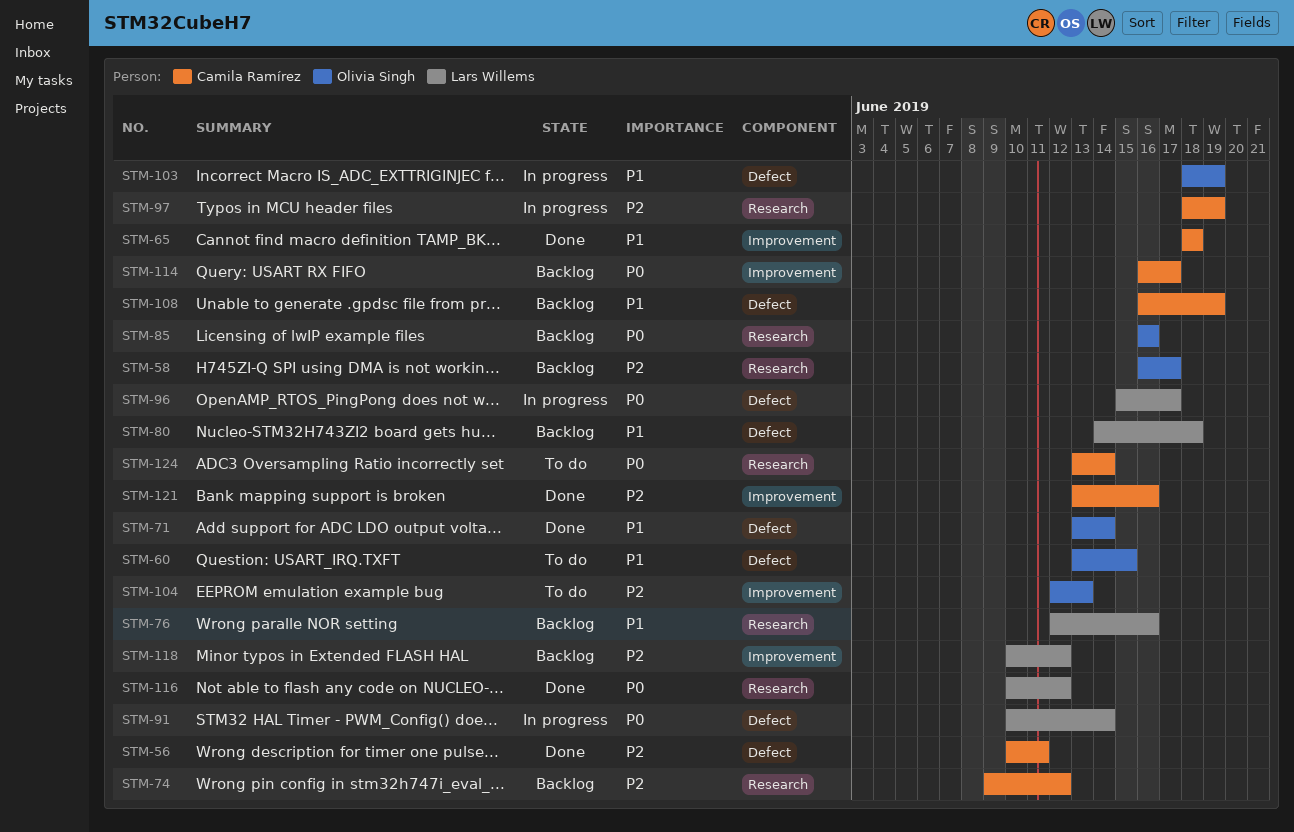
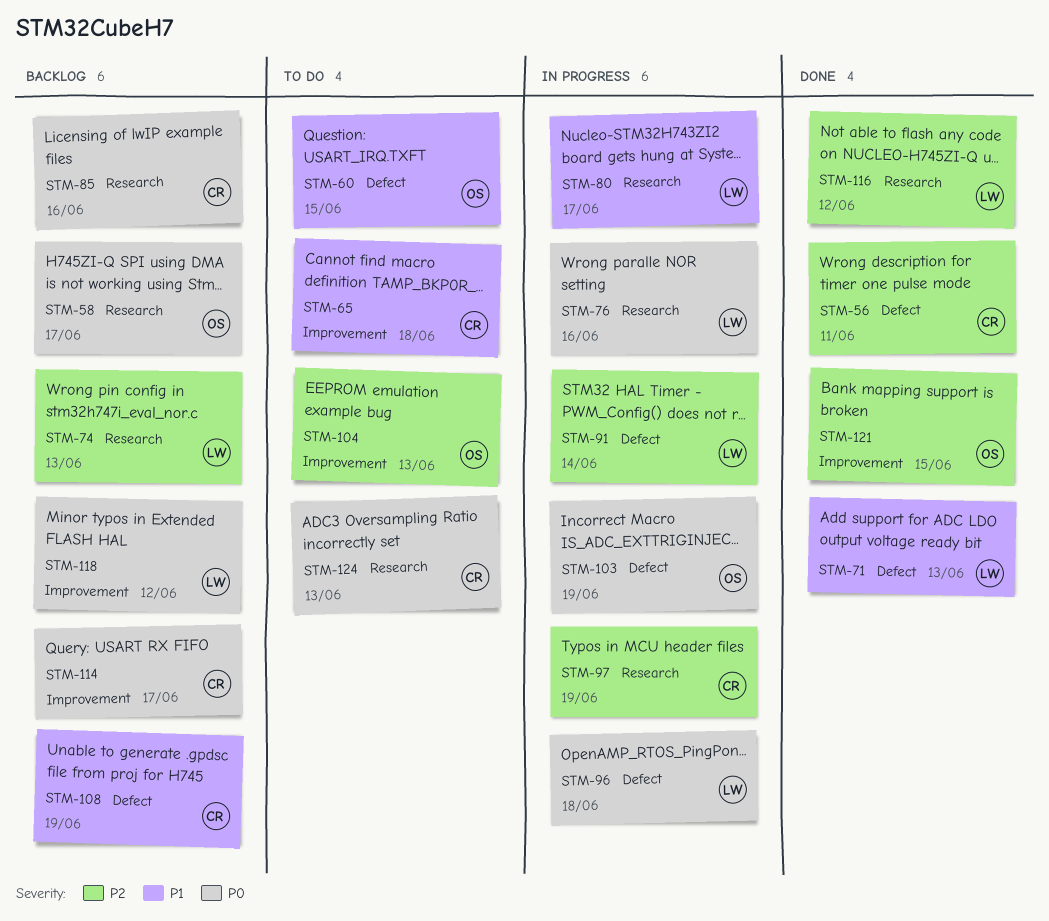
STM-58, priority: P2 -> P0
STM-65, status: Done -> To do
STM-71, owner: Olivia Singh -> Lars Willems
STM-71, due: Jun 14 -> Jun 13
STM-74, owner: Camila Ramírez -> Lars Willems
STM-74, due: Jun 12 -> Jun 13
STM-76, status: Backlog -> In progress
STM-76, priority: P1 -> P0
STM-80, status: Backlog -> In progress
STM-80, label: Defect -> Research
STM-80, due: Jun 18 -> Jun 17
STM-85, owner: Olivia Singh -> Camila Ramírez
STM-91, priority: P0 -> P2
STM-96, due: Jun 17 -> Jun 18
STM-103, priority: P1 -> P0
STM-116, priority: P0 -> P2
STM-118, priority: P2 -> P0
STM-121, owner: Camila Ramírez -> Olivia Singh
STM-121, due: Jun 16 -> Jun 15
STM-124, due: Jun 14 -> Jun 13

